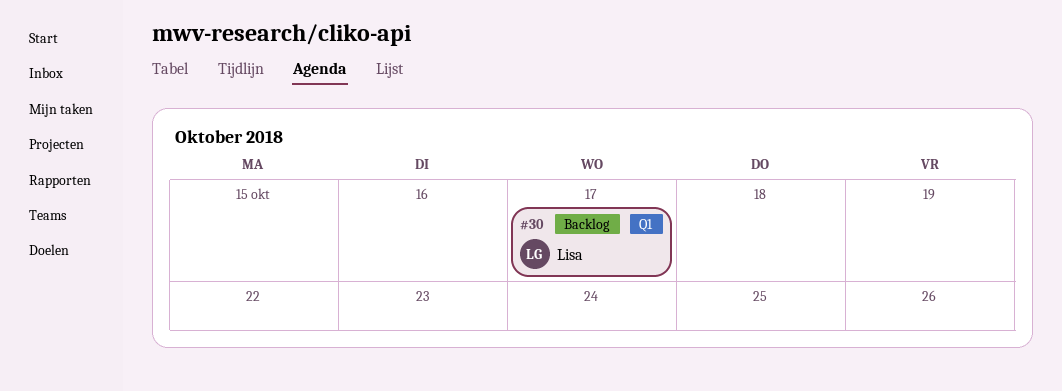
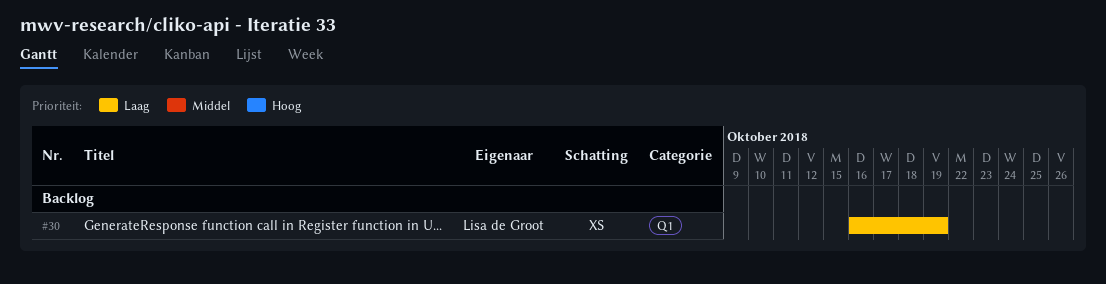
#30, due: Oct 17 -> Oct 19

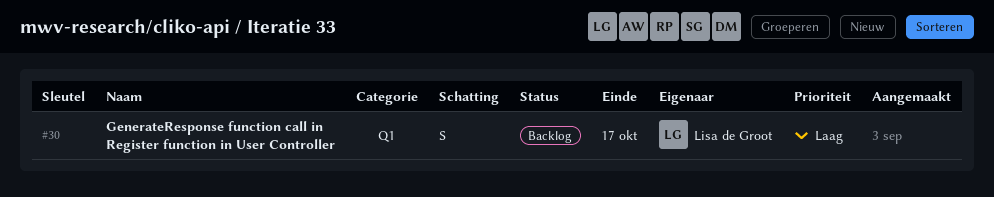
#30, estimate: XS -> S
#30, due: Oct 19 -> Oct 17

